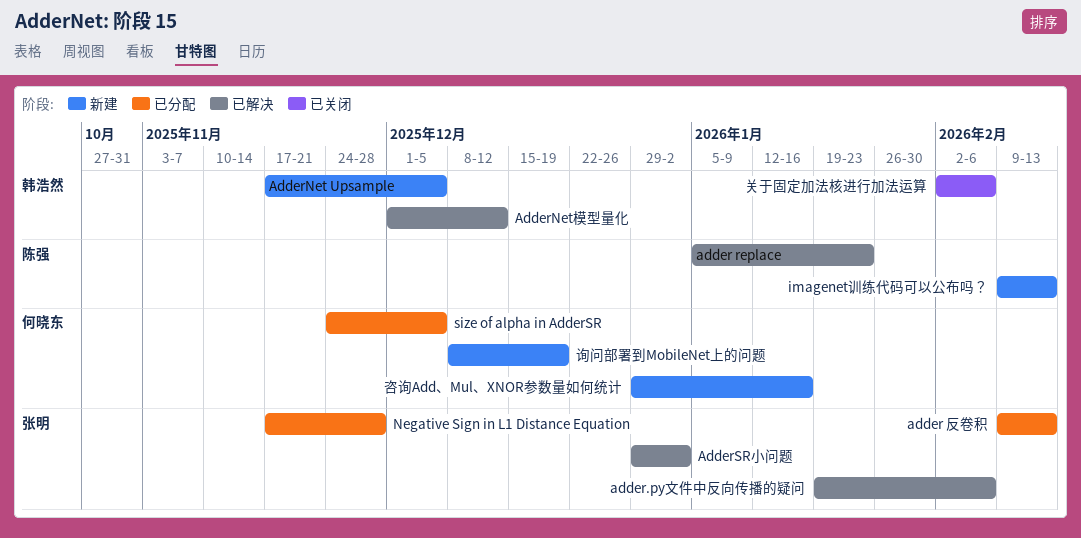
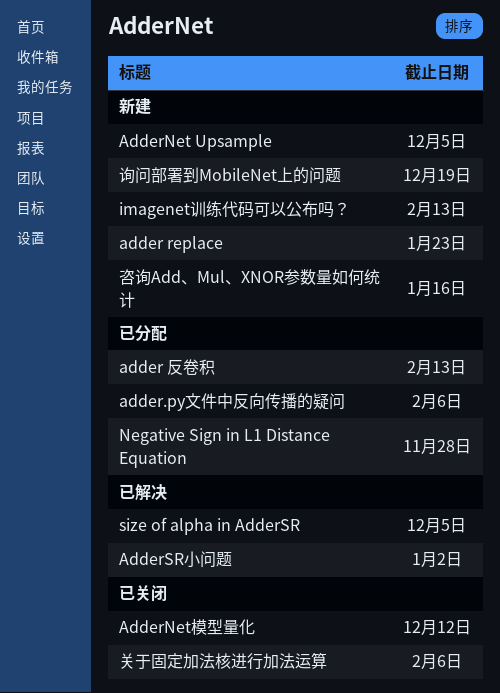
adder replace, status: 已解决 -> 新建
adder.py文件中反向传播的疑问, status: 已解决 -> 已分配
AdderNet模型量化, status: 已解决 -> 已关闭
size of alpha in AdderSR, status: 已分配 -> 已解决

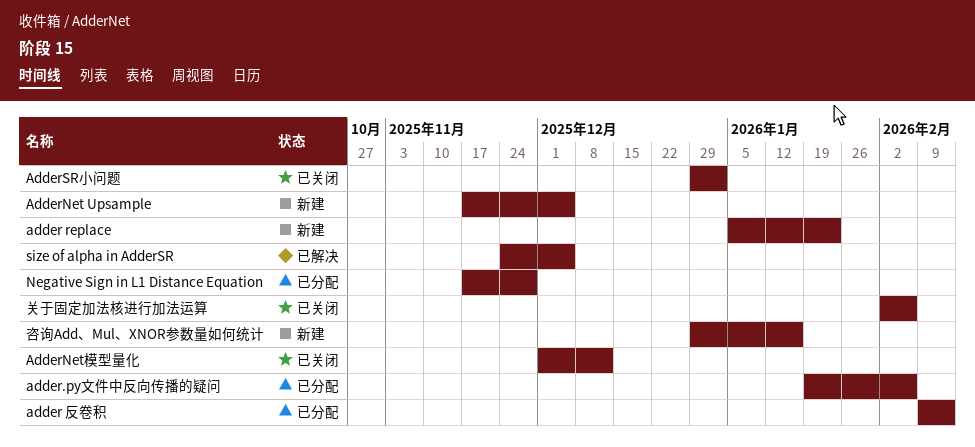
AdderSR小问题, status: 已解决 -> 已关闭
imagenet训练代码可以公布吗？: present -> none
询问部署到MobileNet上的问题: present -> none

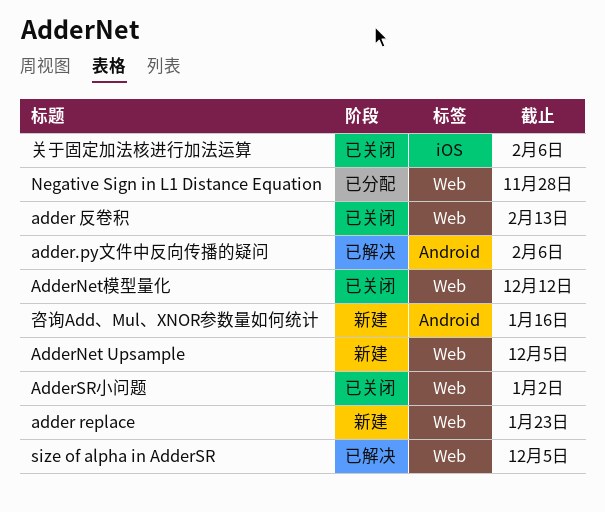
adder 反卷积, status: 已分配 -> 已关闭
adder.py文件中反向传播的疑问, status: 已分配 -> 已解决

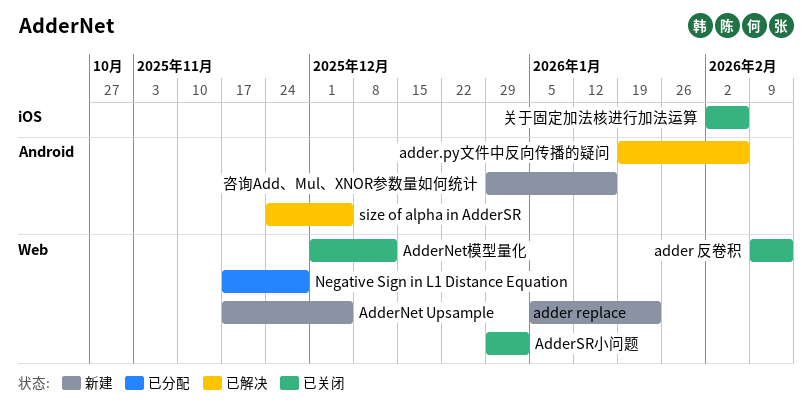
size of alpha in AdderSR, label: Web -> Android

